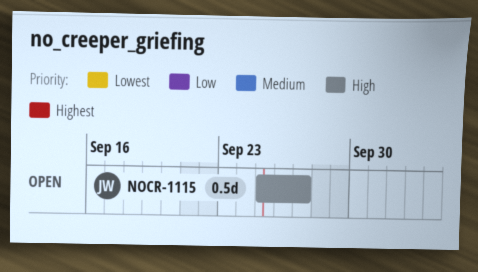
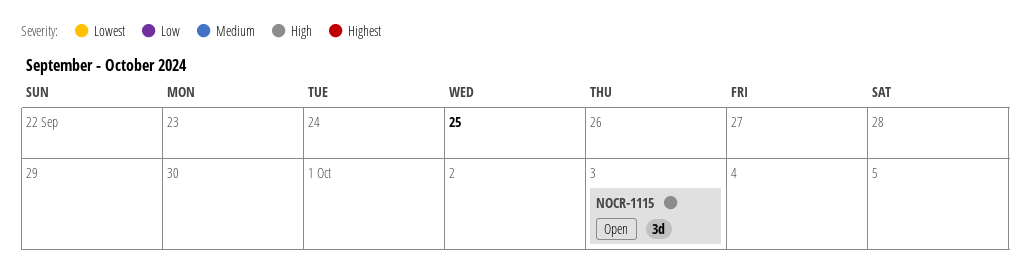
NOCR-1115, estimate: 0.5d -> 3d
NOCR-1115, due: Sep 27 -> Oct 3

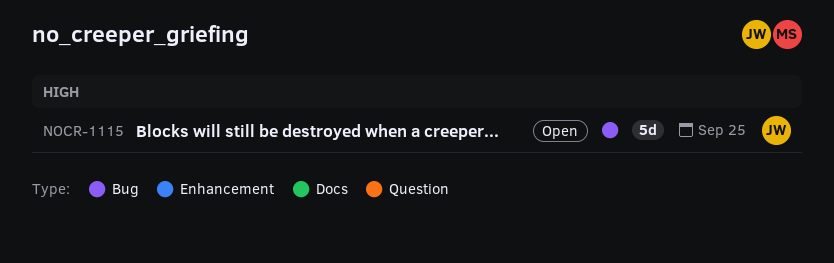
NOCR-1115, estimate: 3d -> 5d
NOCR-1115, due: Oct 3 -> Sep 25

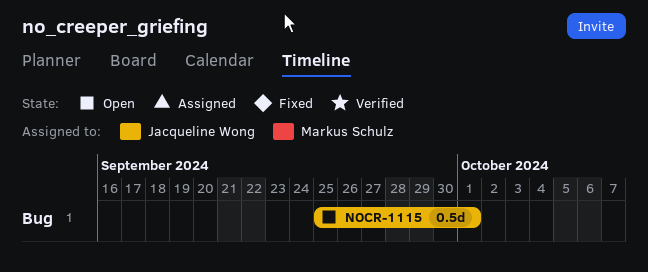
NOCR-1115, estimate: 5d -> 0.5d
NOCR-1115, due: Sep 25 -> Oct 1

